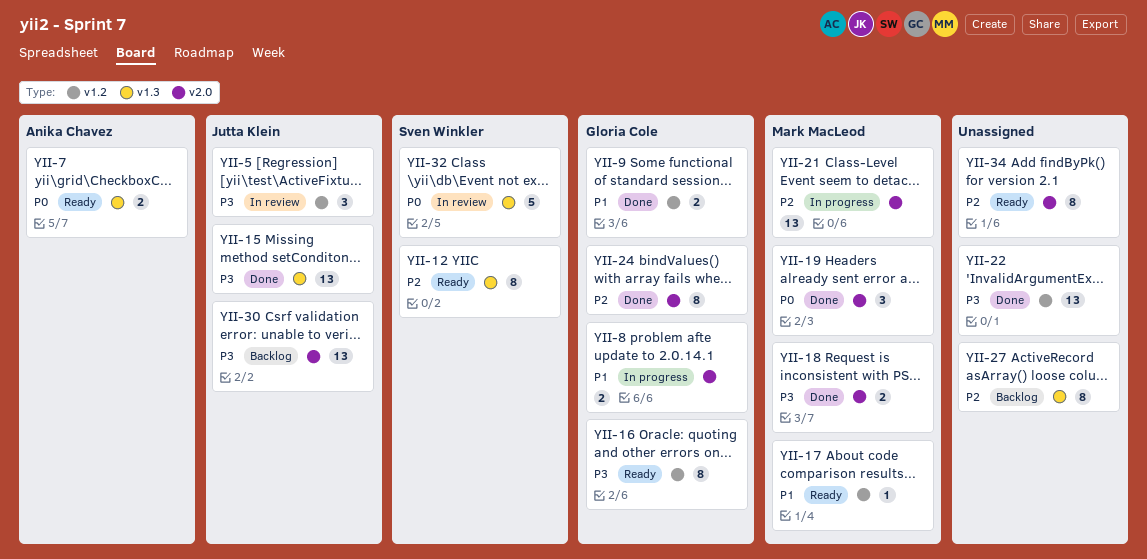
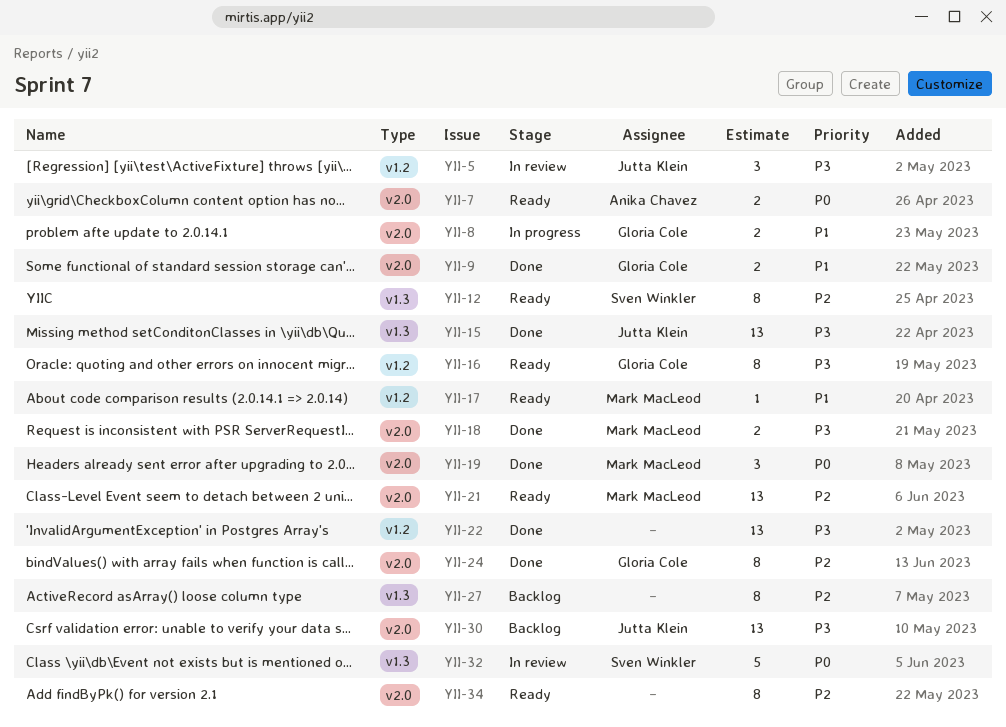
YII-7, label: v1.3 -> v2.0
YII-9, label: v1.2 -> v2.0
YII-21, status: In progress -> Ready

